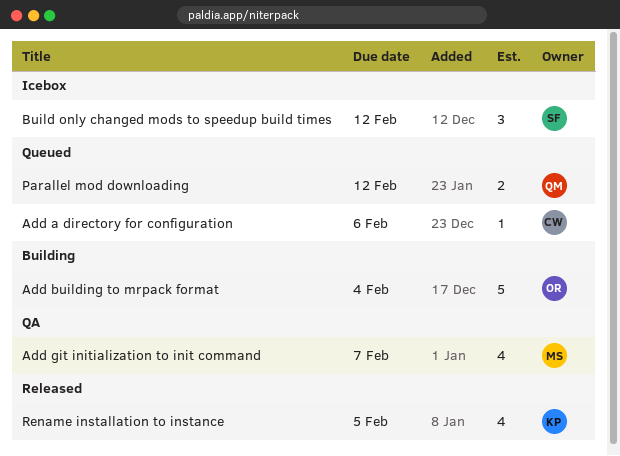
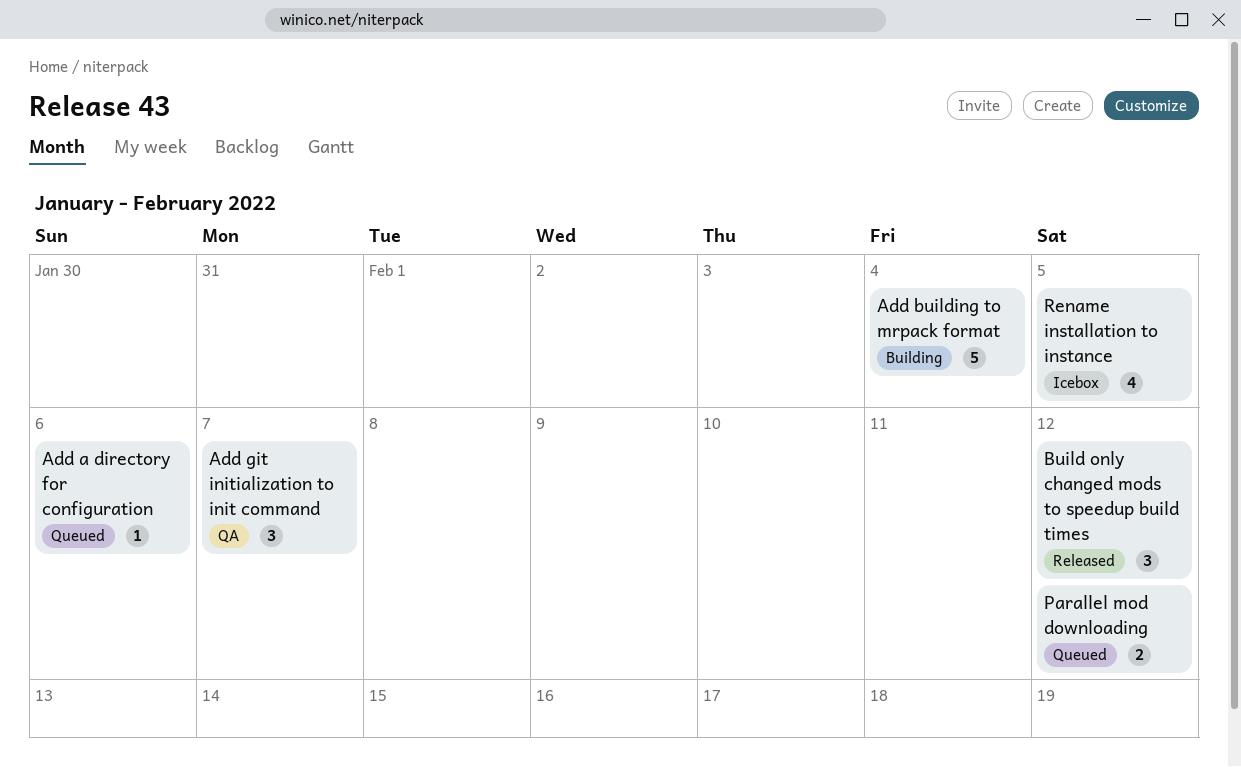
Add git initialization to init command, estimate: 4 -> 3
Build only changed mods to speedup build times, status: Icebox -> Released
Rename installation to instance, status: Released -> Icebox

